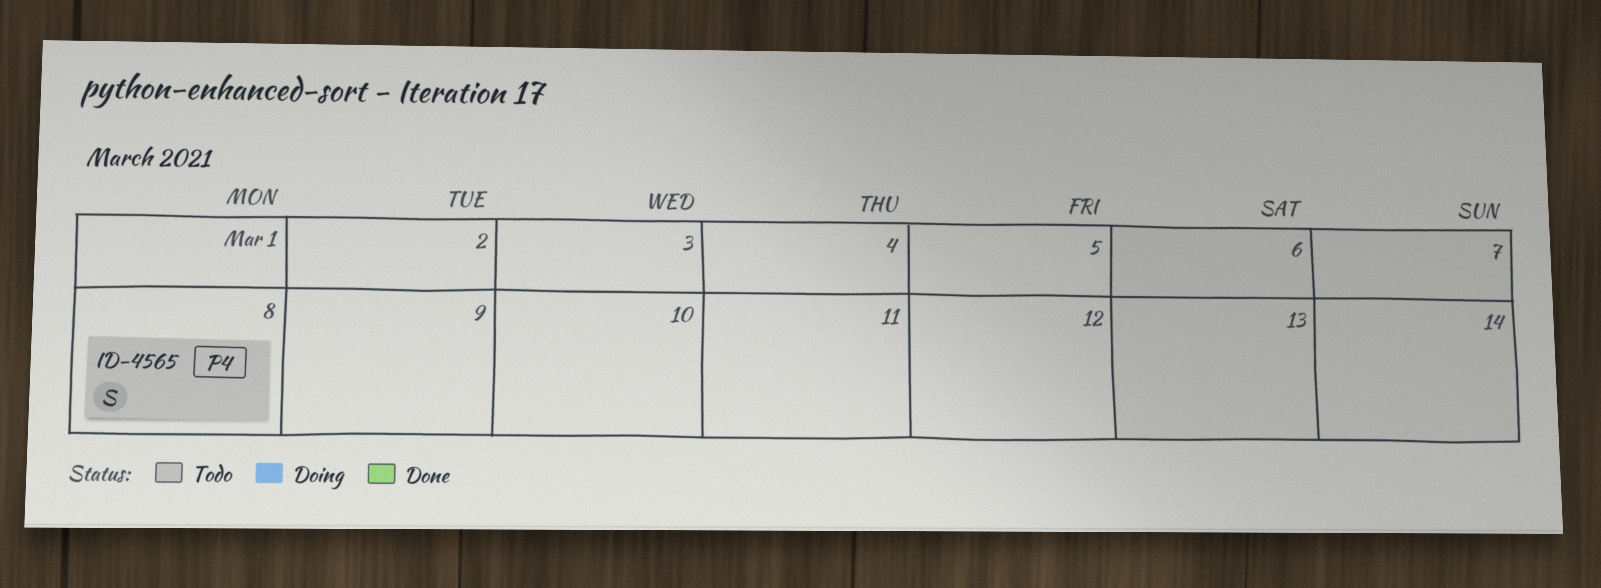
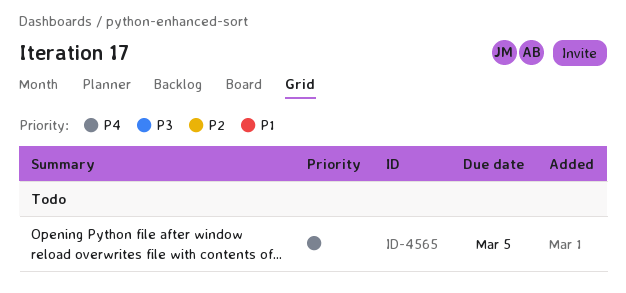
ID-4565, due: Mar 8 -> Mar 5

